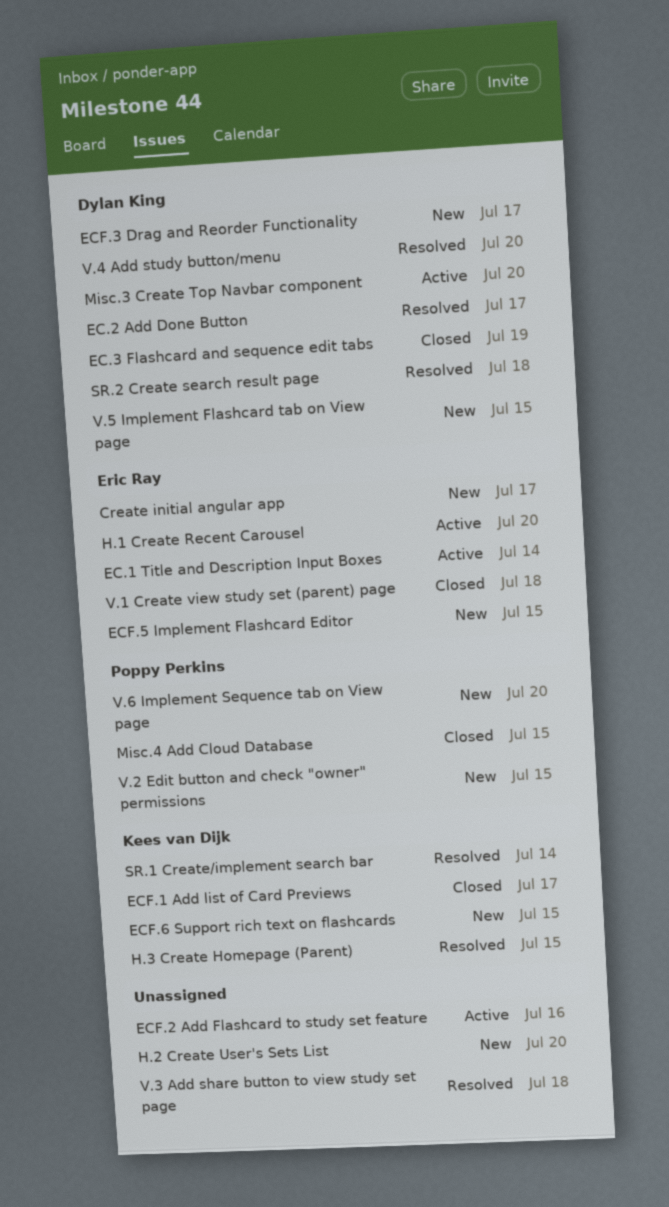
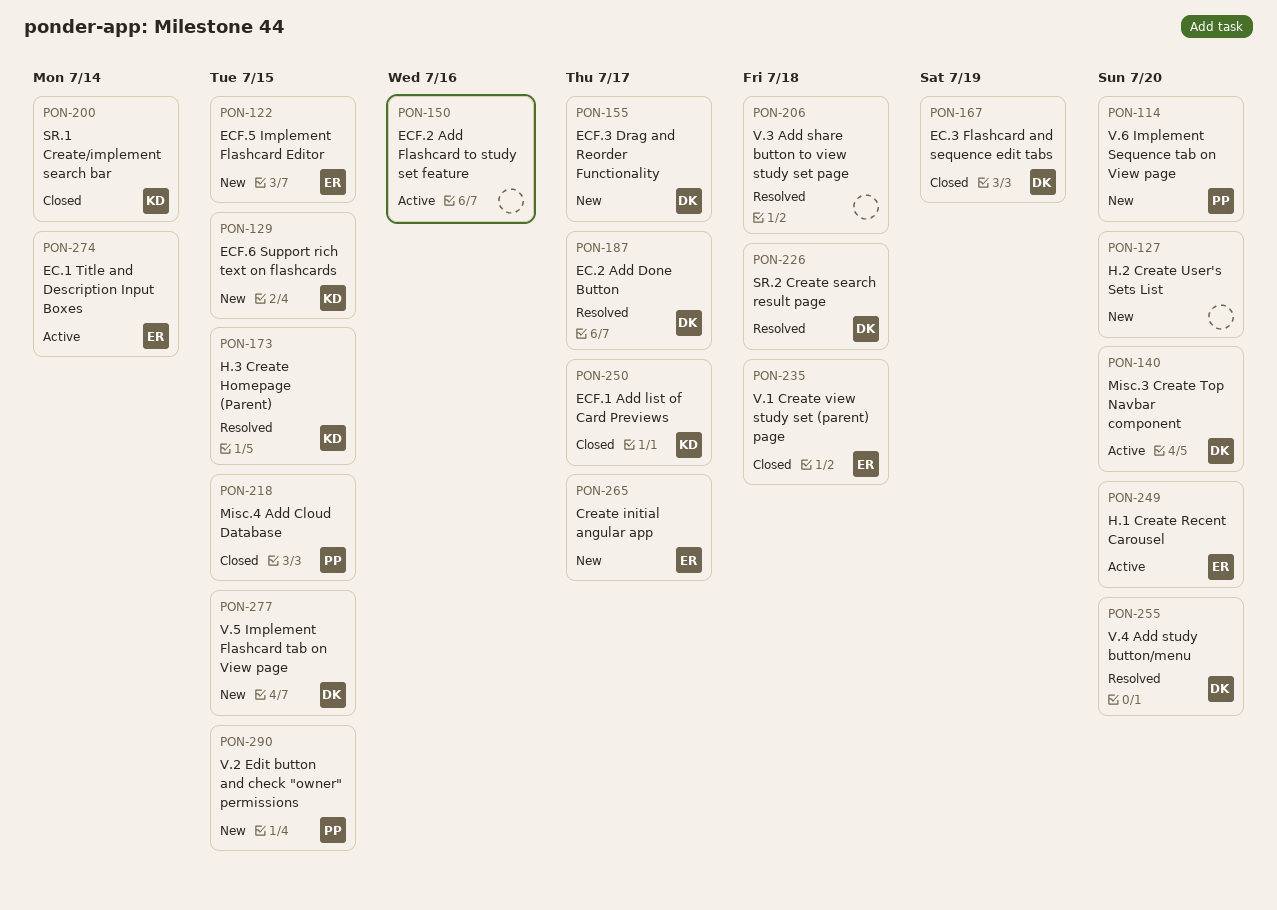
SR.1 Create/implement search bar, status: Resolved -> Closed

